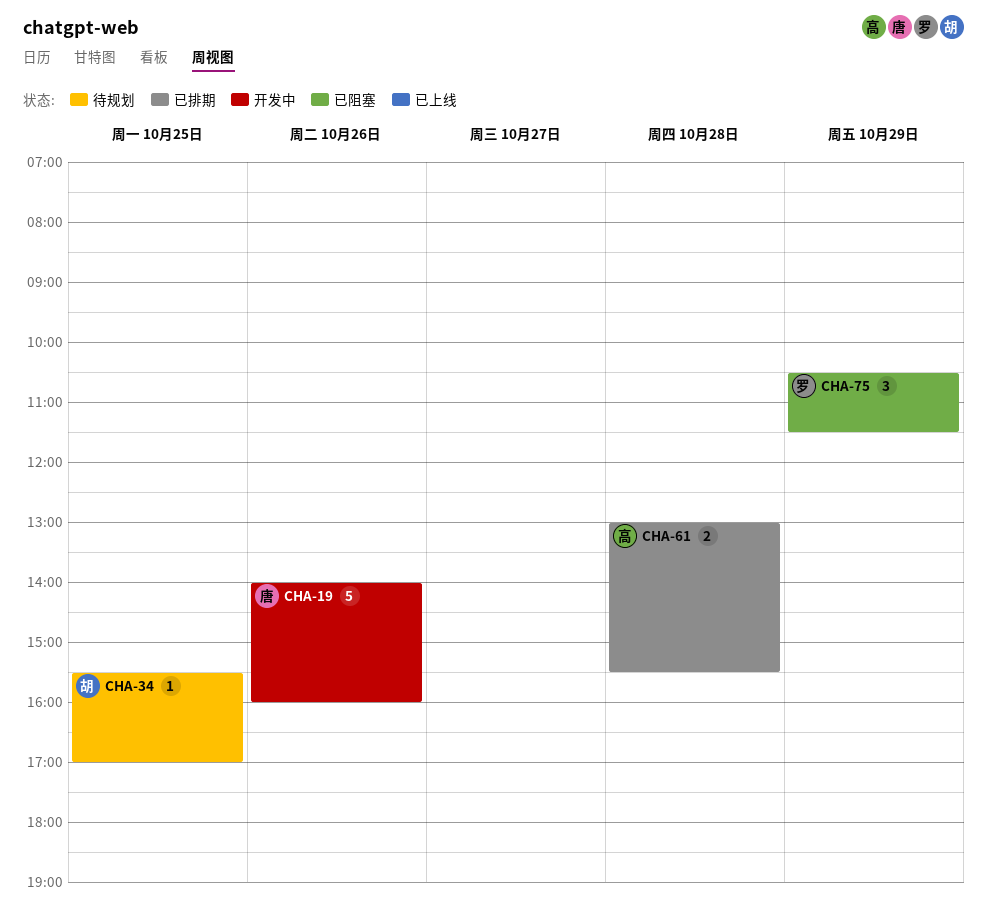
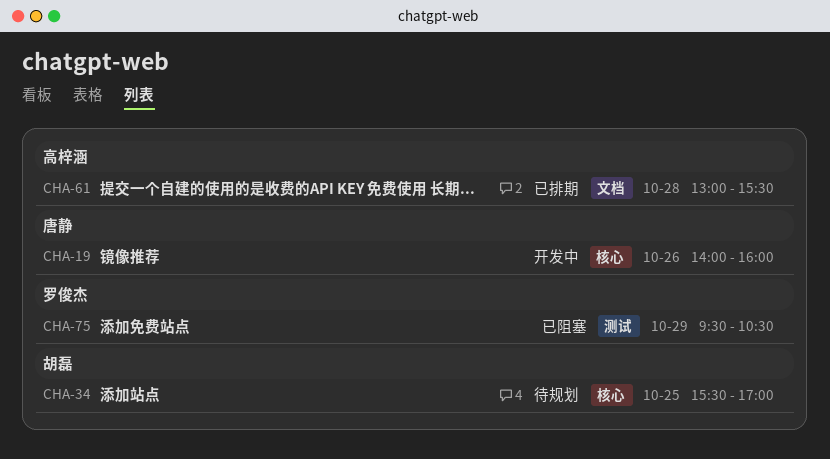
CHA-75, begins: 10:30 -> 09:30
CHA-75, ends: 11:30 -> 10:30

